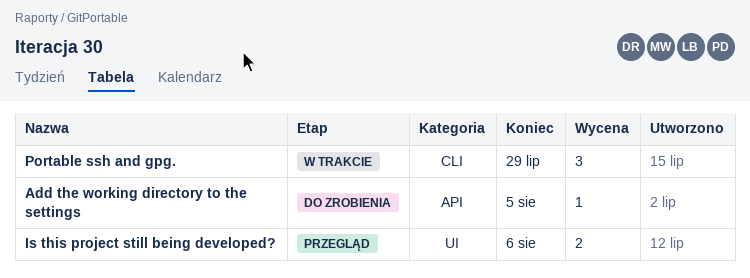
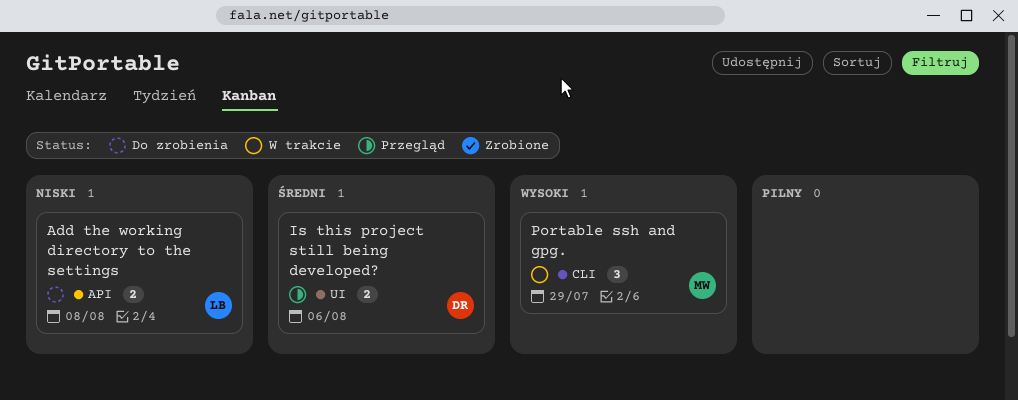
Add the working directory to the settings, estimate: 1 -> 2
Add the working directory to the settings, due: Aug 5 -> Aug 8

